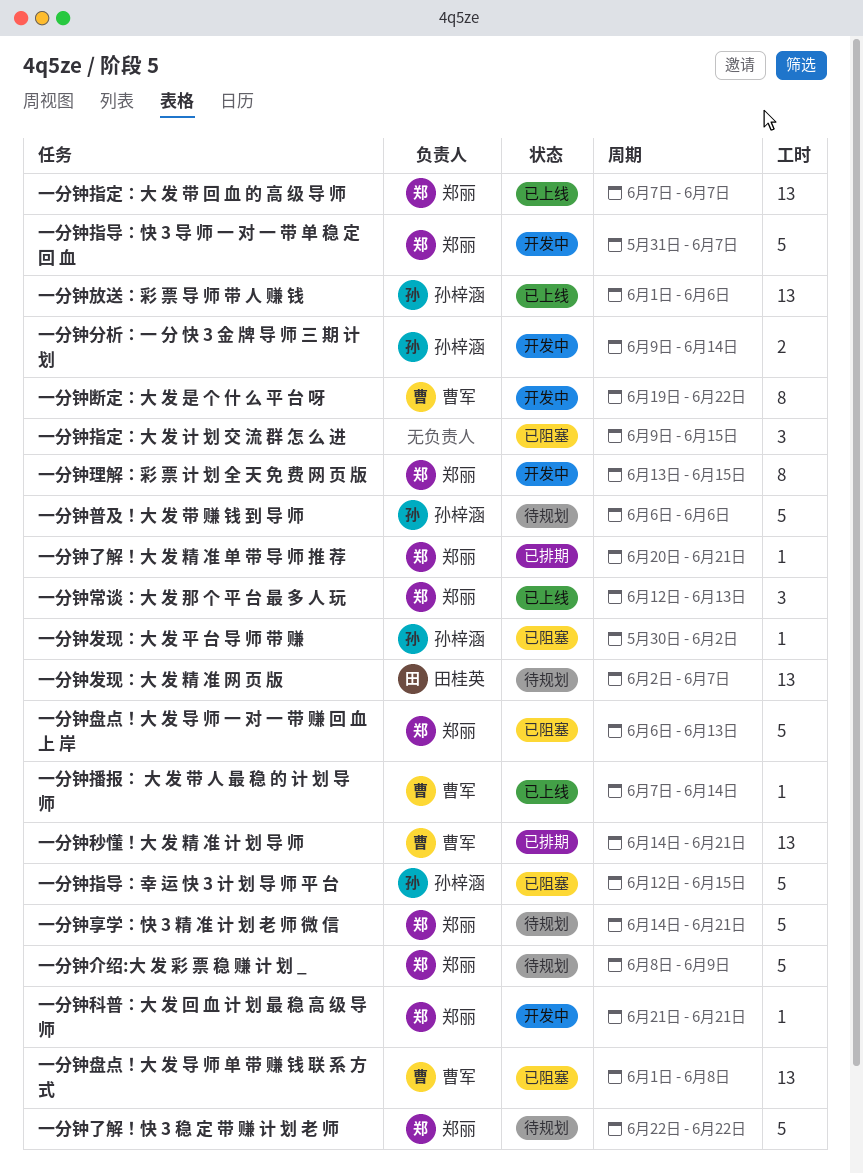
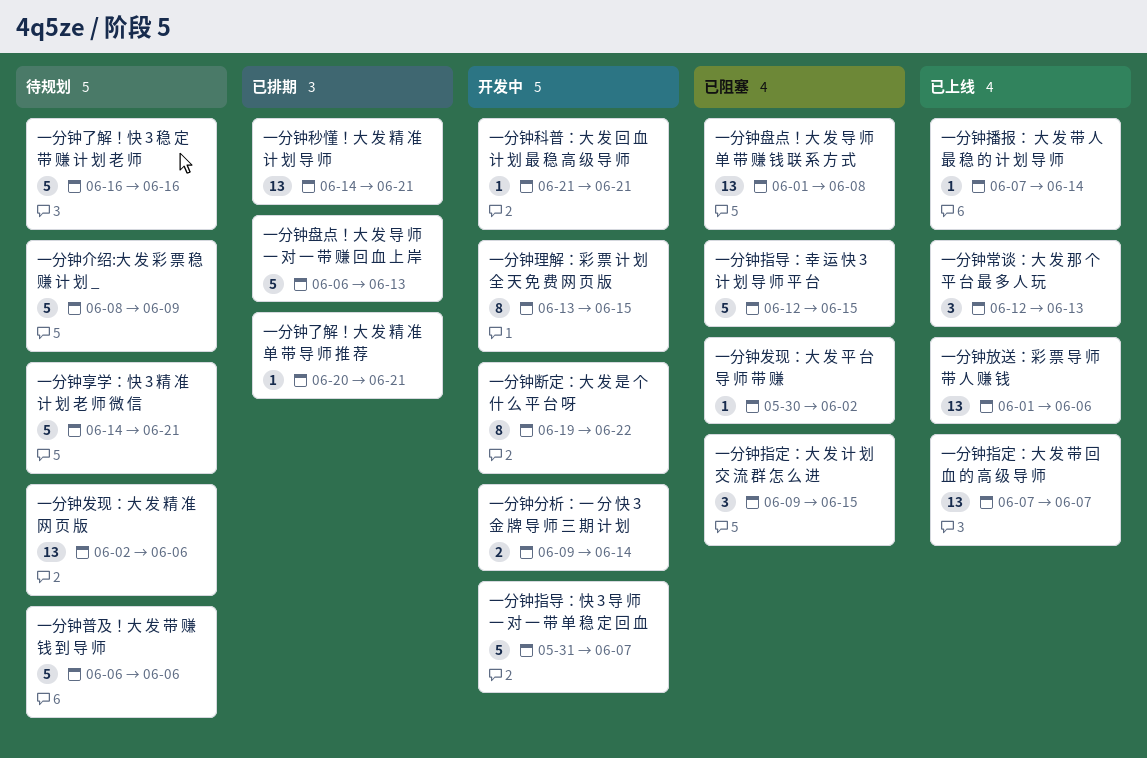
一分钟了解！快 3 稳 定 带 赚 计 划 老 师, start: Jun 22 -> Jun 16
一分钟了解！快 3 稳 定 带 赚 计 划 老 师, due: Jun 22 -> Jun 16
一分钟发现：大 发 精 准 网 页 版, due: Jun 7 -> Jun 6
一分钟盘点！大 发 导 师 一 对 一 带 赚 回 血 上 岸, status: 已阻塞 -> 已排期

